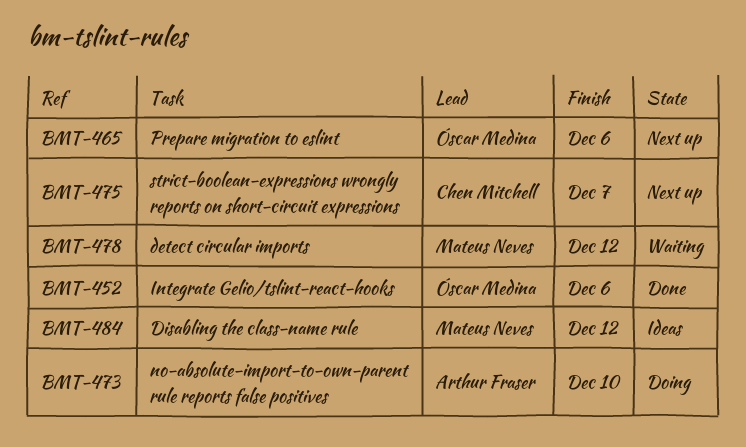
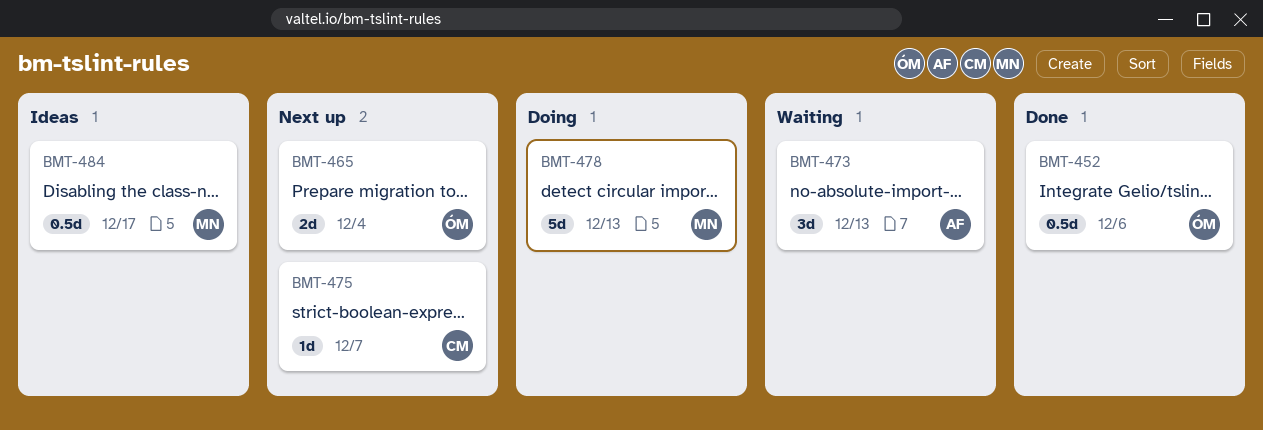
BMT-465, due: Dec 6 -> Dec 4
BMT-473, status: Doing -> Waiting
BMT-473, due: Dec 10 -> Dec 13
BMT-478, status: Waiting -> Doing
BMT-478, due: Dec 12 -> Dec 13
BMT-484, due: Dec 12 -> Dec 17

